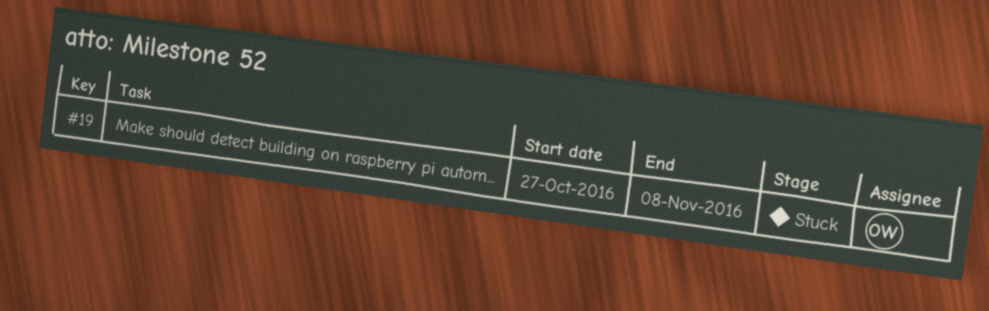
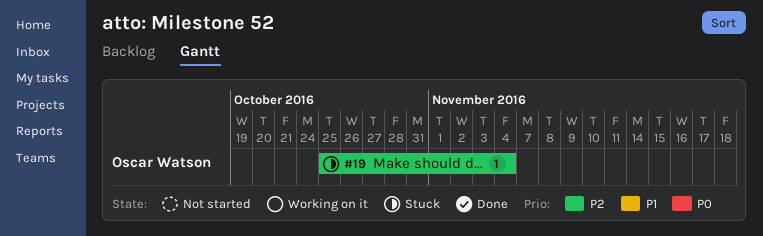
#19, start: Oct 27 -> Oct 25
#19, due: Nov 8 -> Nov 4

